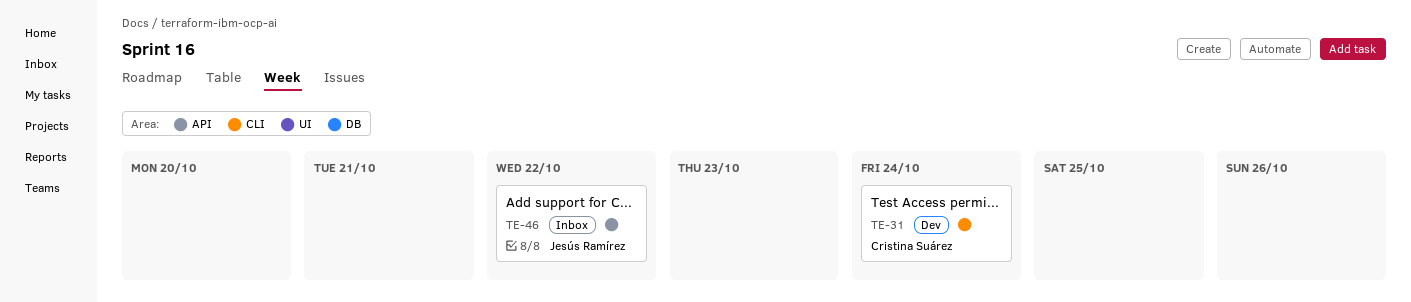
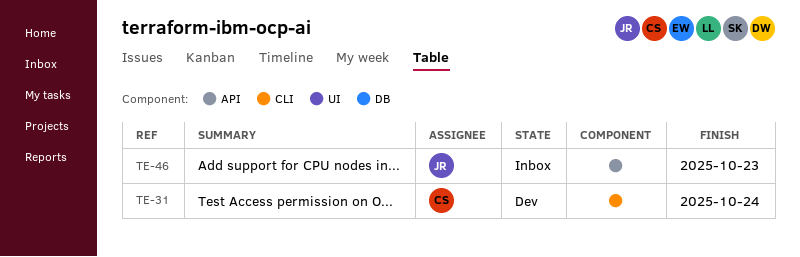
TE-46, due: Oct 22 -> Oct 23

